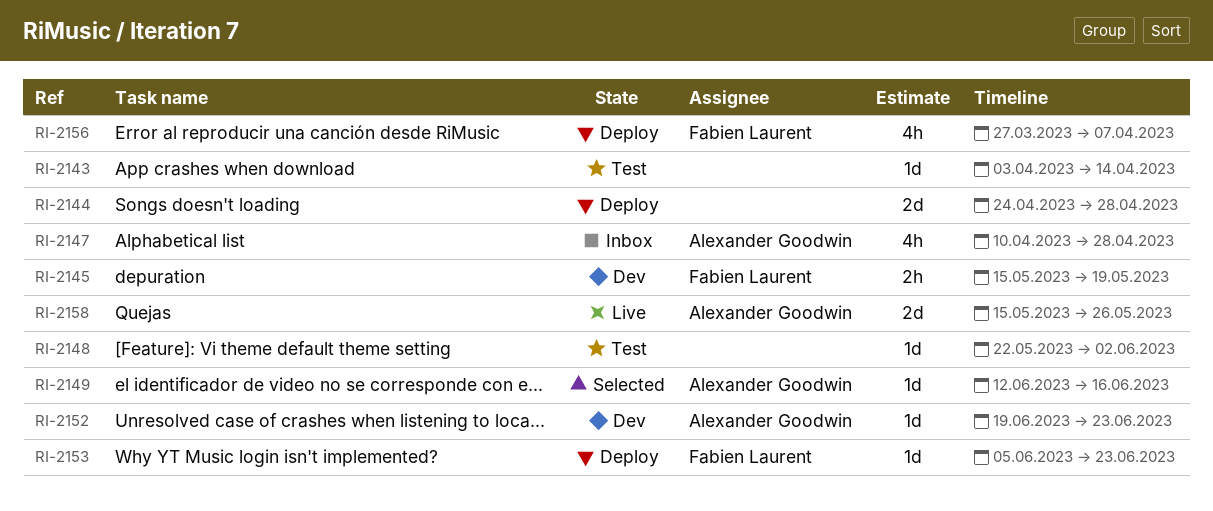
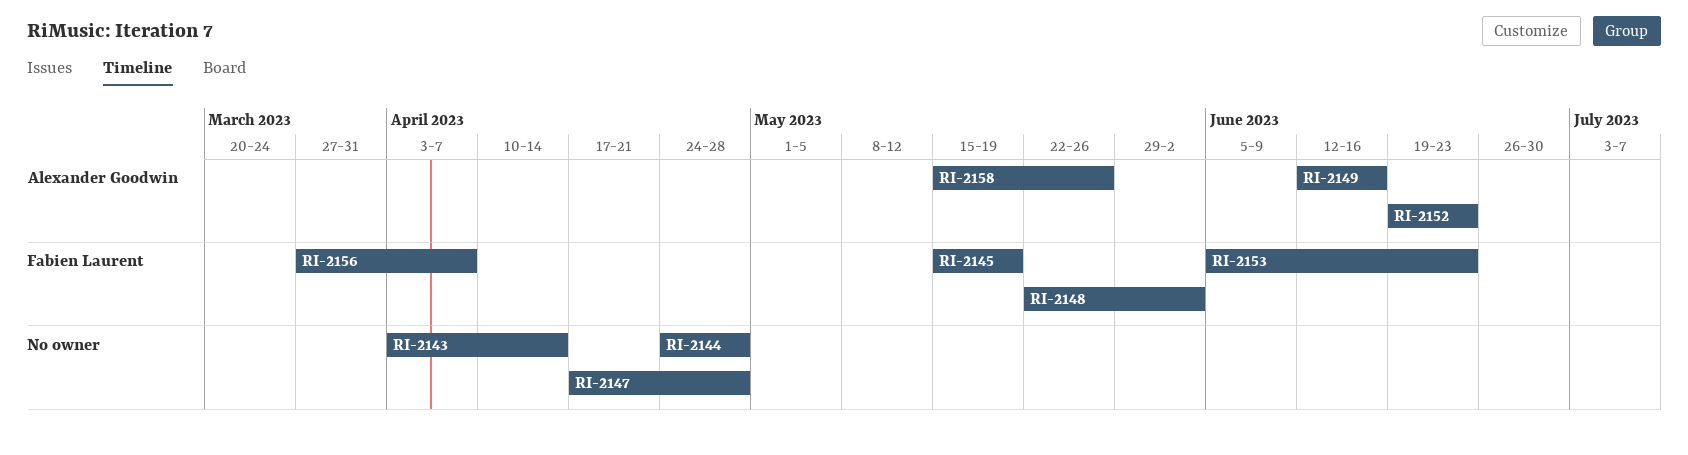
RI-2147, owner: Alexander Goodwin -> none
RI-2147, start: Apr 10 -> Apr 17
RI-2148, owner: none -> Fabien Laurent

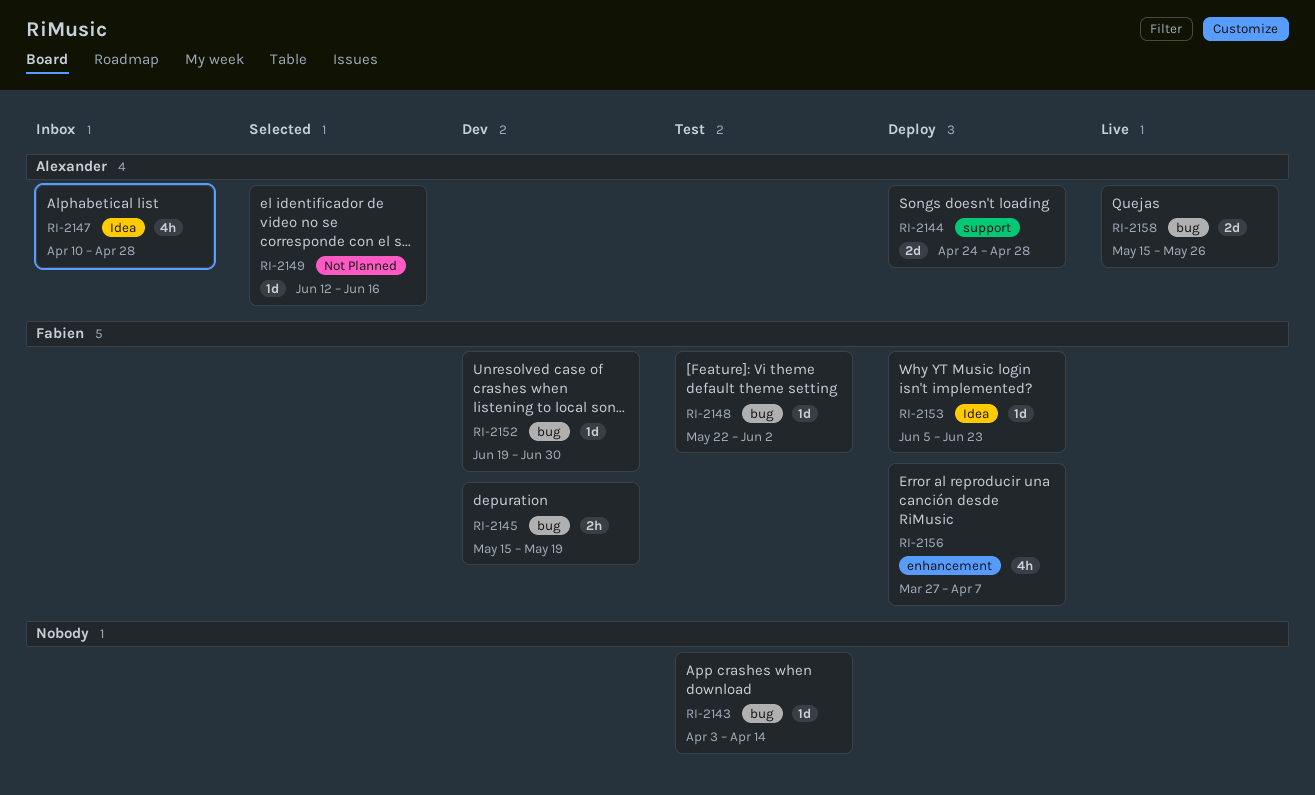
RI-2144, owner: none -> Alexander Goodwin
RI-2147, owner: none -> Alexander Goodwin
RI-2147, start: Apr 17 -> Apr 10
RI-2152, owner: Alexander Goodwin -> Fabien Laurent
RI-2152, due: Jun 23 -> Jun 30

